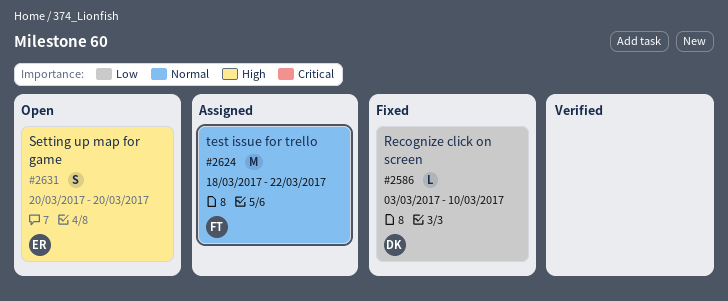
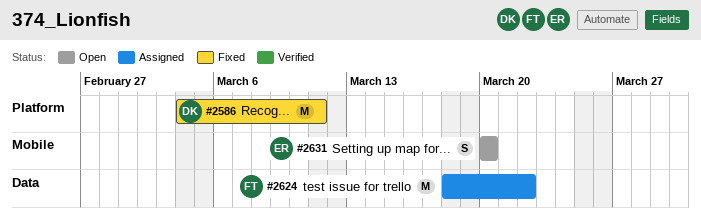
#2586, estimate: L -> M
#2586, start: Mar 3 -> Mar 4
#2586, due: Mar 10 -> Mar 11

